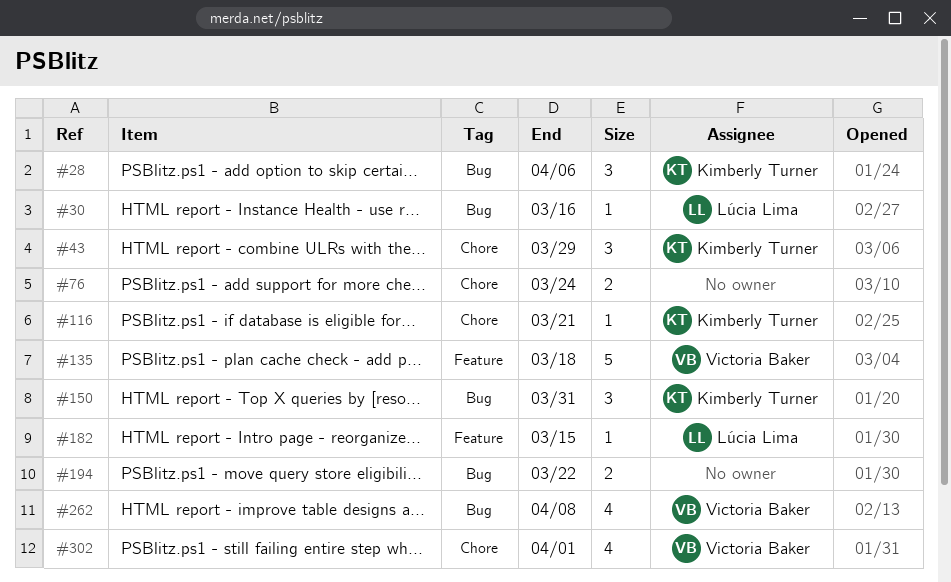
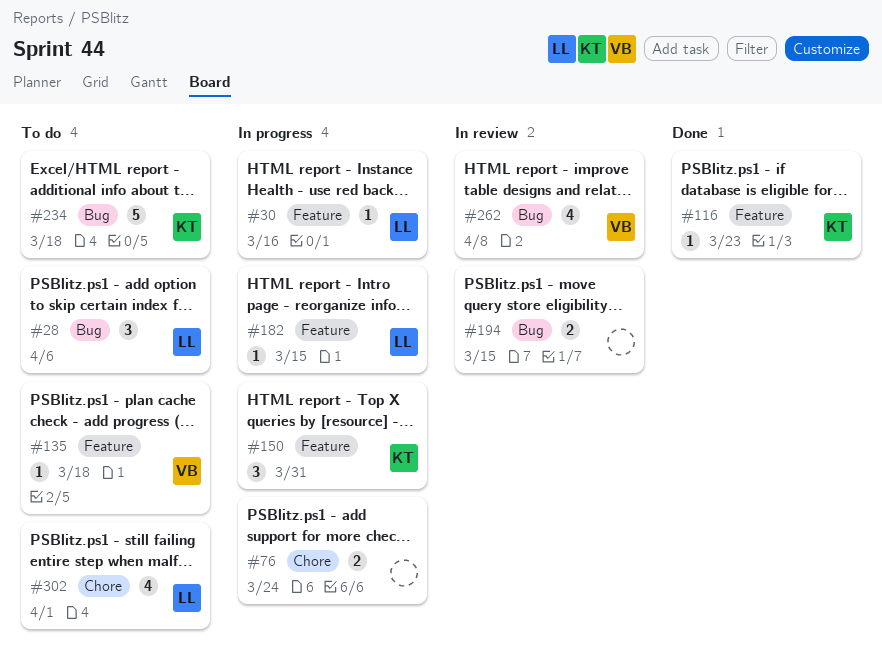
#28, owner: Kimberly Turner -> Lúcia Lima
#30, label: Bug -> Feature
#43: present -> none
#116, label: Chore -> Feature
#116, due: Mar 21 -> Mar 23
#135, estimate: 5 -> 1
#150, label: Bug -> Feature
#194, due: Mar 22 -> Mar 15
#234: none -> present
#302, owner: Victoria Baker -> Lúcia Lima

